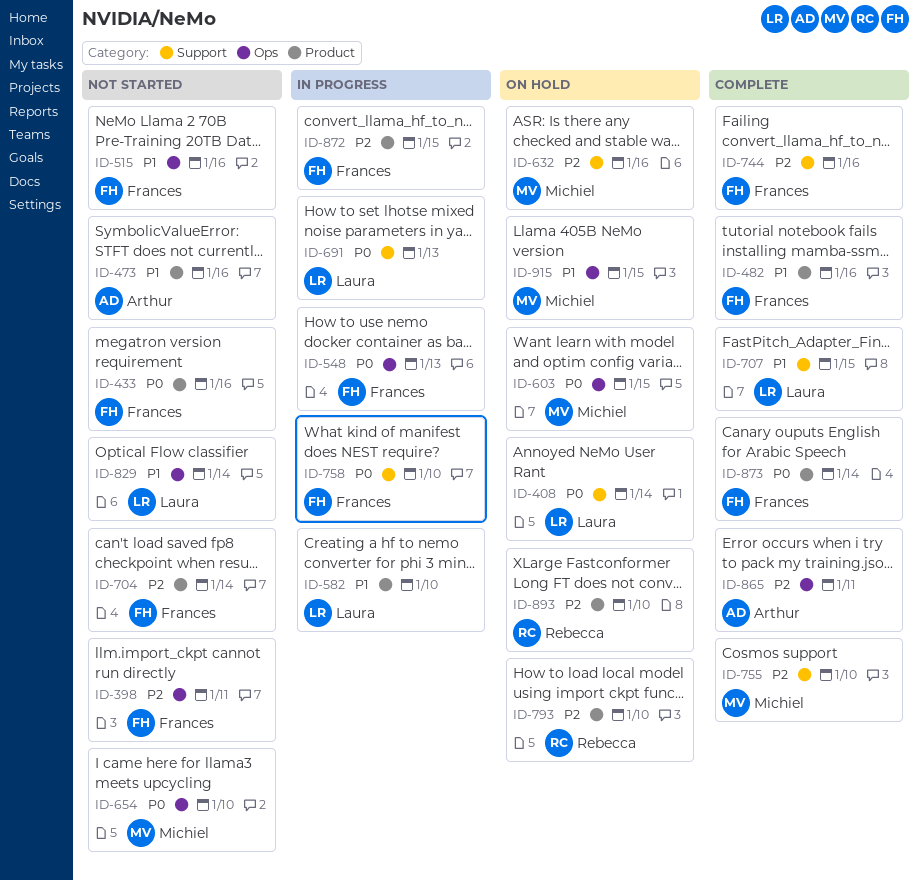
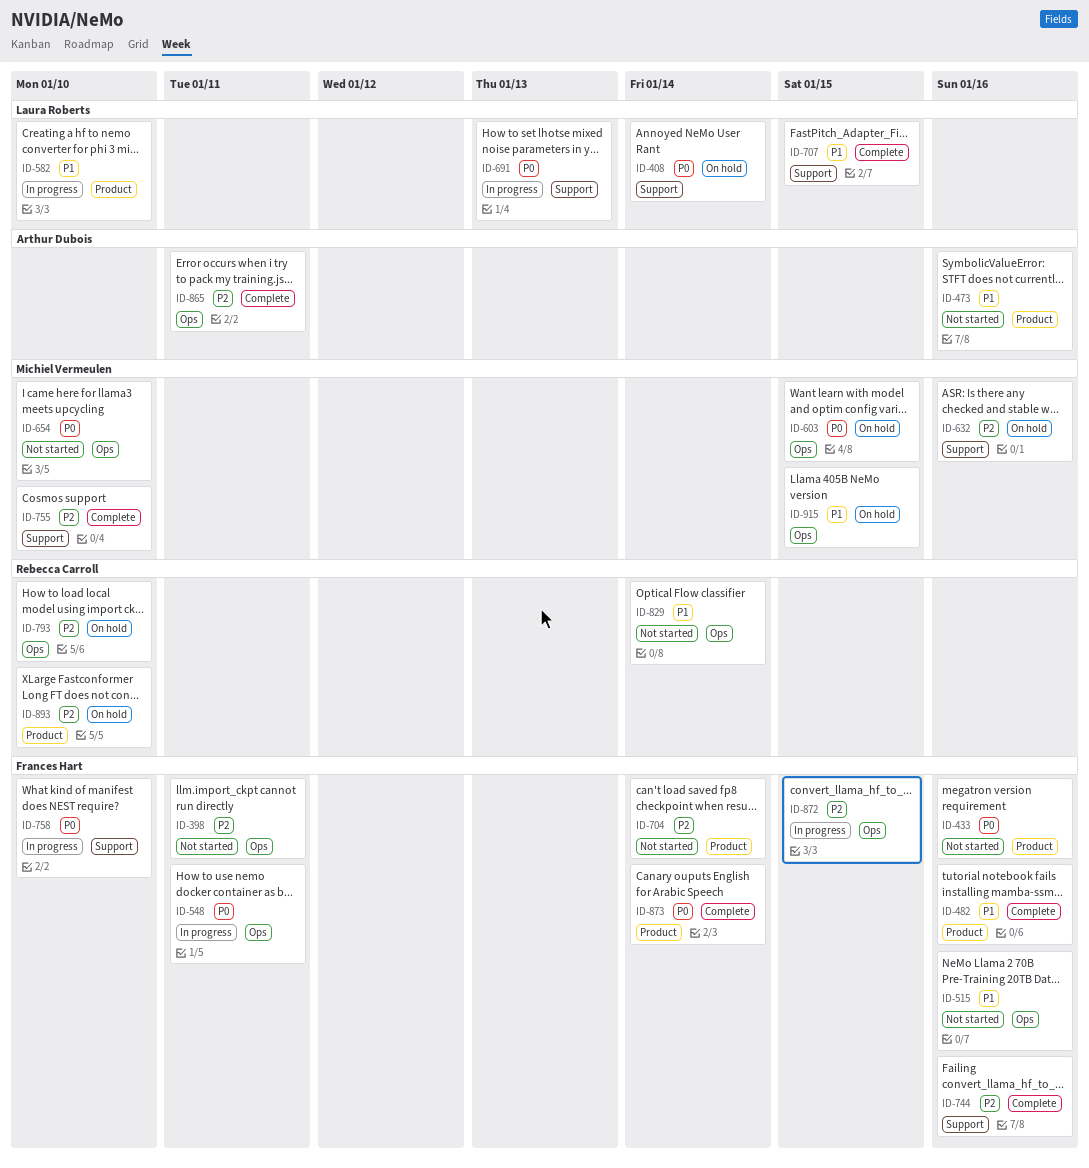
ID-548, due: Jan 13 -> Jan 11
ID-793, label: Product -> Ops
ID-829, owner: Laura Roberts -> Rebecca Carroll
ID-872, label: Product -> Ops

